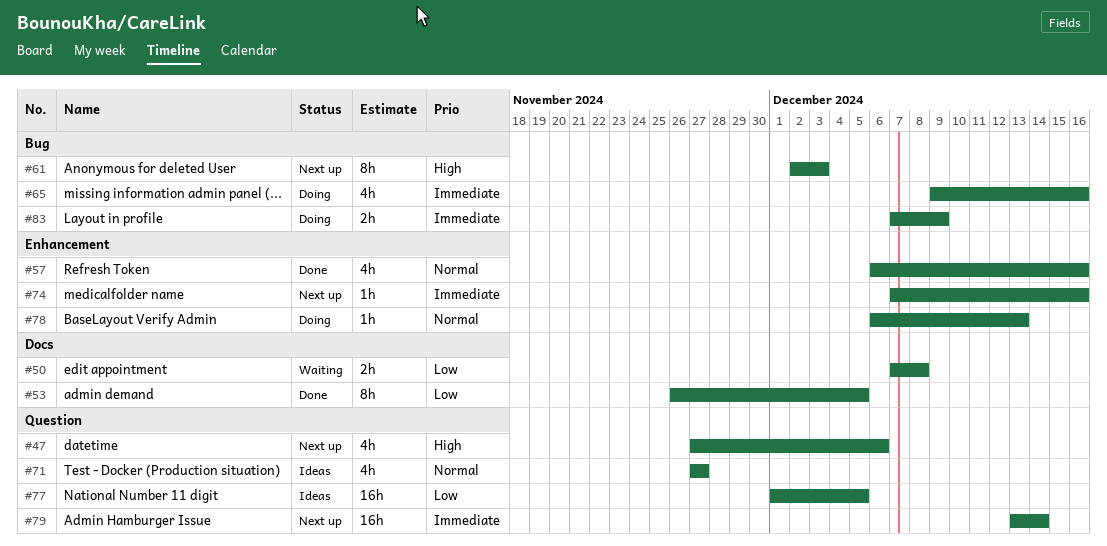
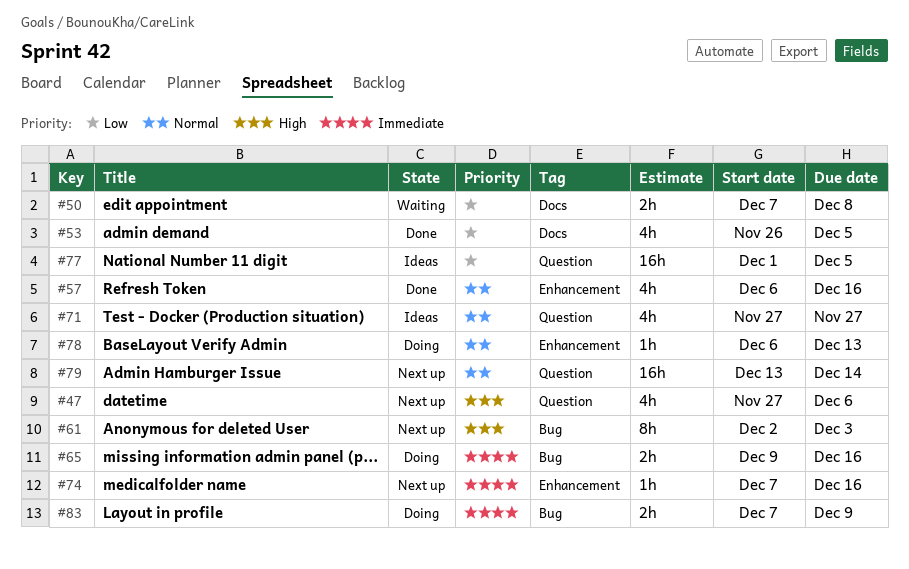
#53, estimate: 8h -> 4h
#65, estimate: 4h -> 2h
#79, priority: Immediate -> Normal

